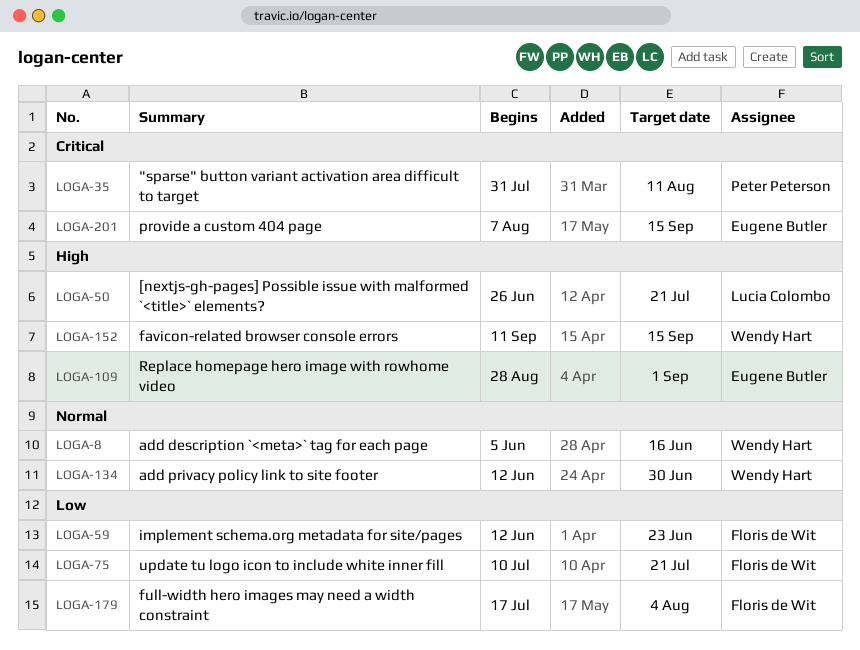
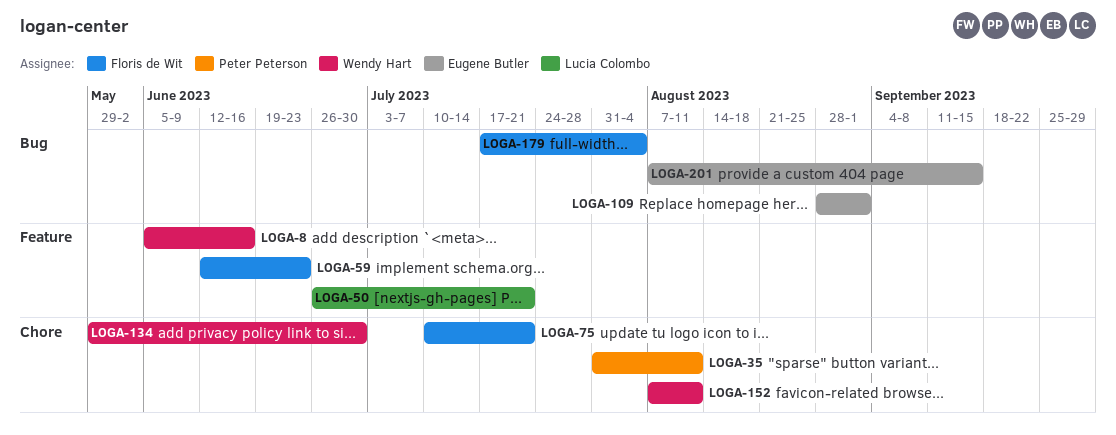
LOGA-134, start: Jun 12 -> May 29
LOGA-152, start: Sep 11 -> Aug 7
LOGA-152, due: Sep 15 -> Aug 11

